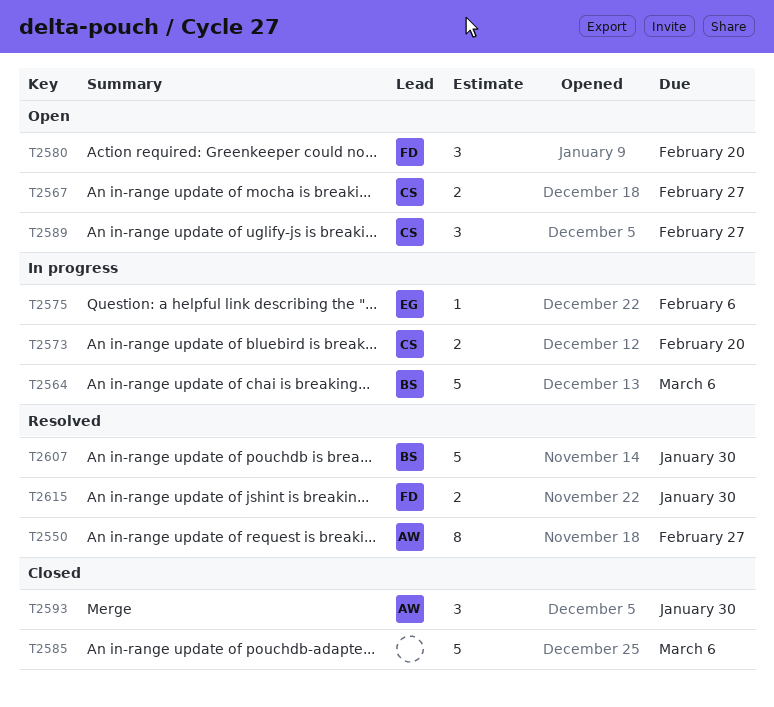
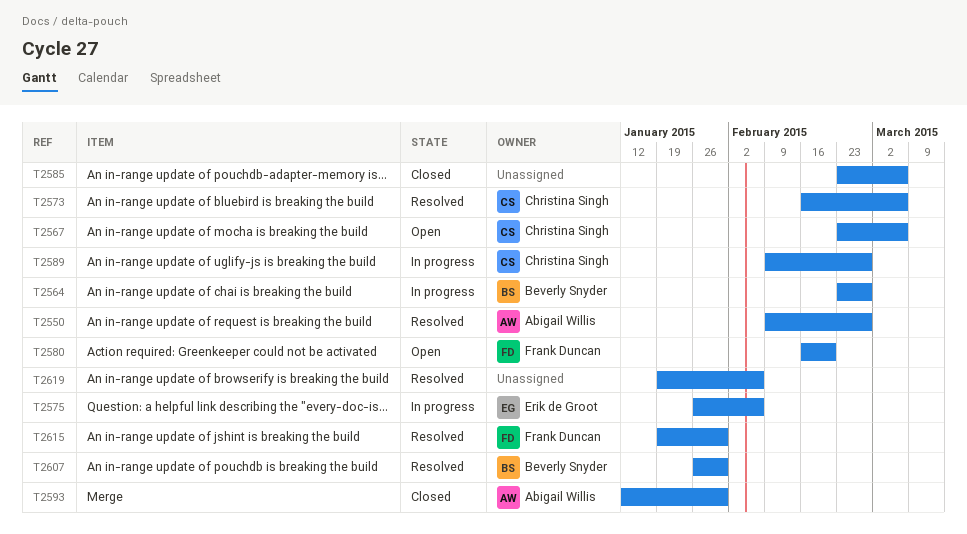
T2564, due: Mar 6 -> Feb 27
T2567, due: Feb 27 -> Mar 6
T2573, status: In progress -> Resolved
T2573, due: Feb 20 -> Mar 6
T2589, status: Open -> In progress
T2619: none -> present

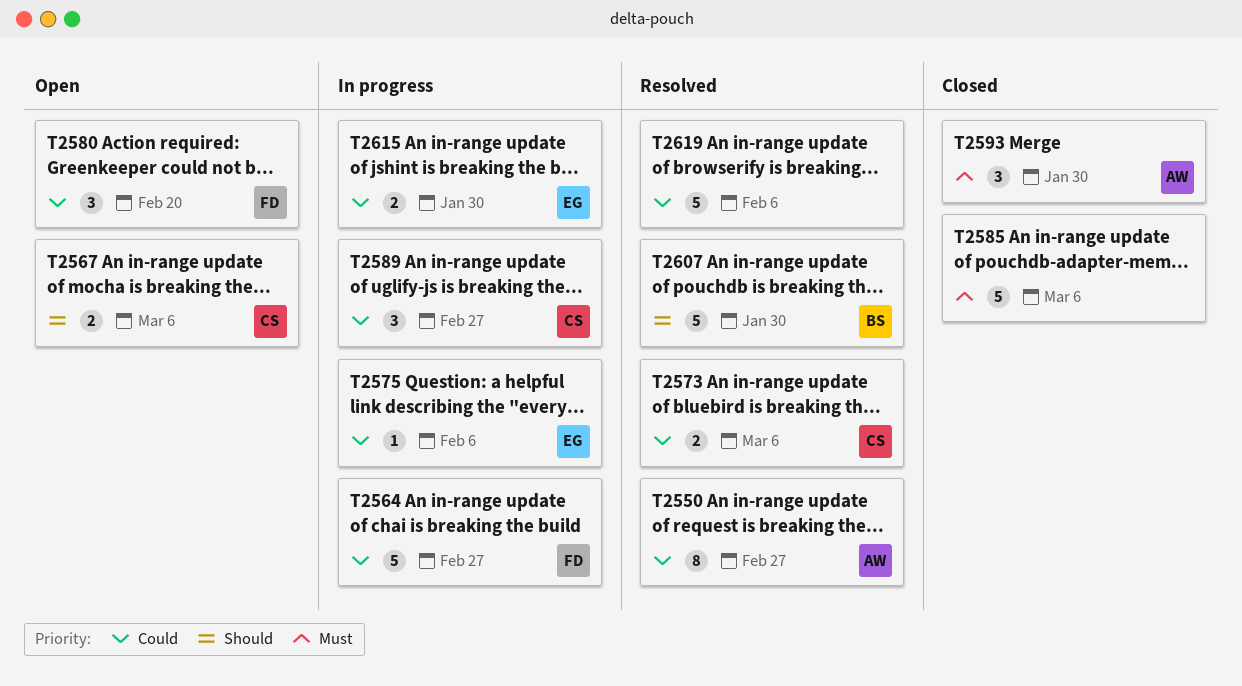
T2564, owner: Beverly Snyder -> Frank Duncan
T2615, status: Resolved -> In progress
T2615, owner: Frank Duncan -> Erik de Groot

